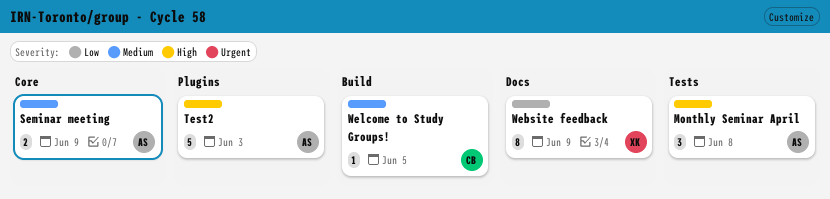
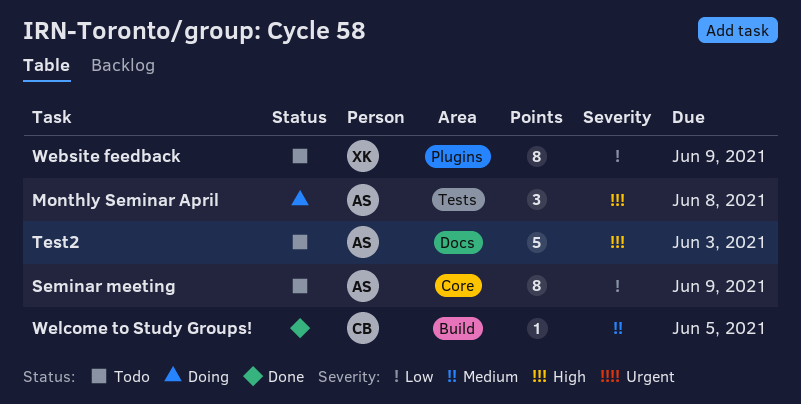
Seminar meeting, priority: Medium -> Low
Seminar meeting, estimate: 2 -> 8
Test2, label: Plugins -> Docs
Website feedback, label: Docs -> Plugins

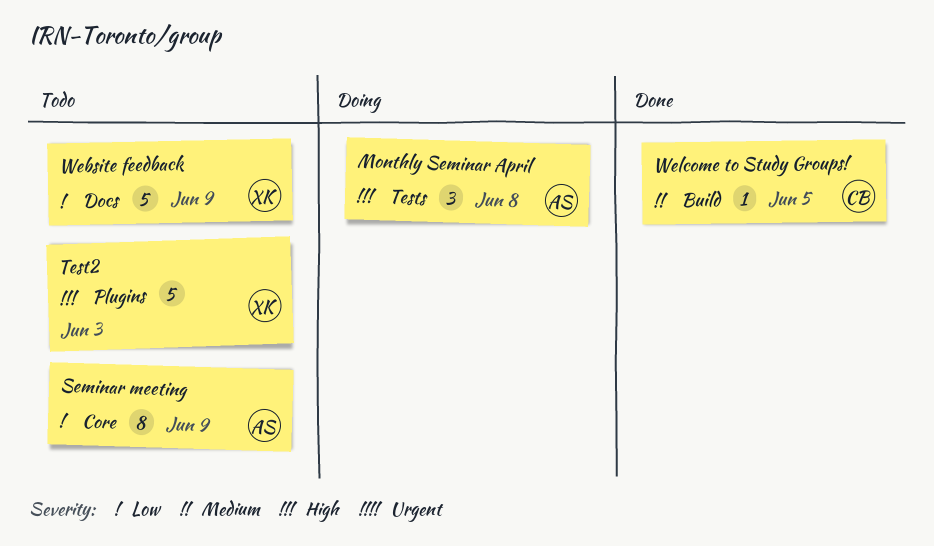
Test2, owner: AS -> XK
Test2, label: Docs -> Plugins
Website feedback, label: Plugins -> Docs
Website feedback, estimate: 8 -> 5

